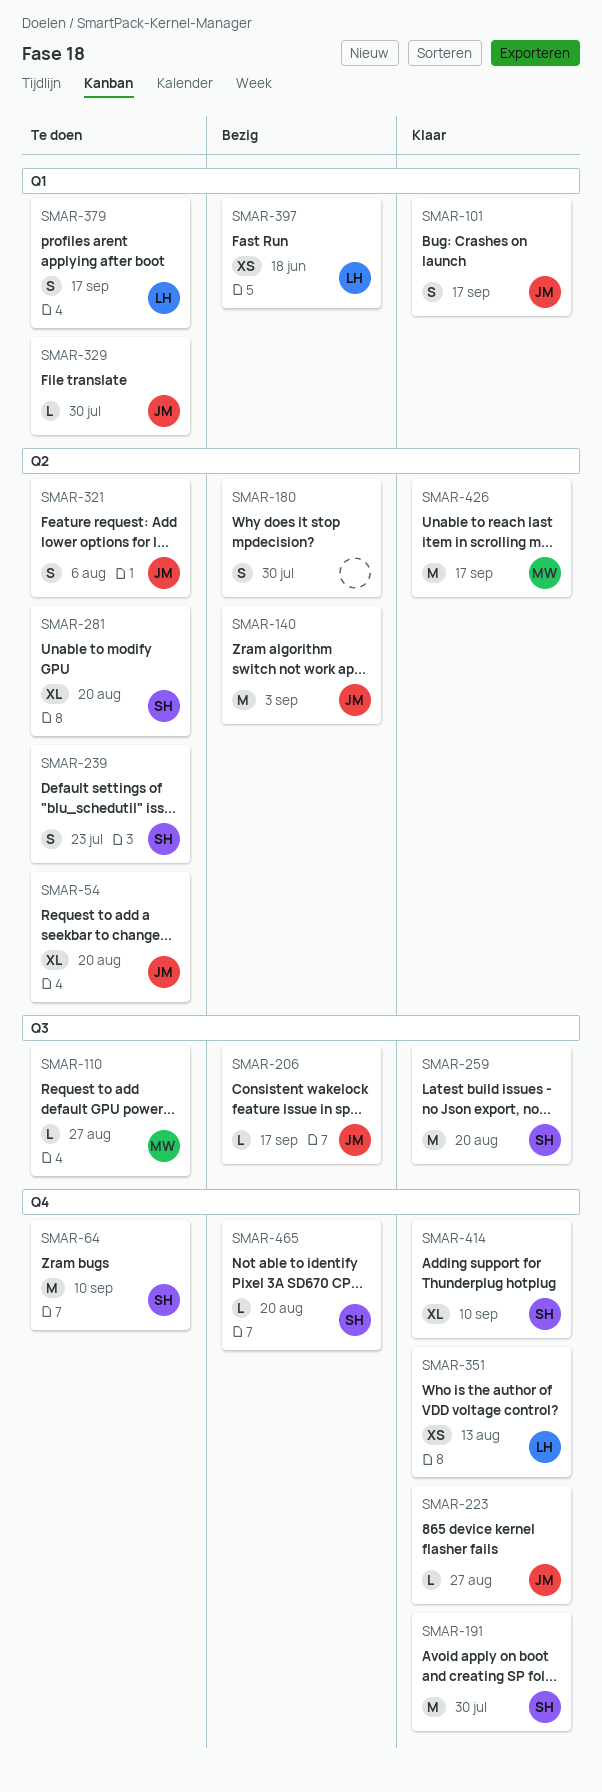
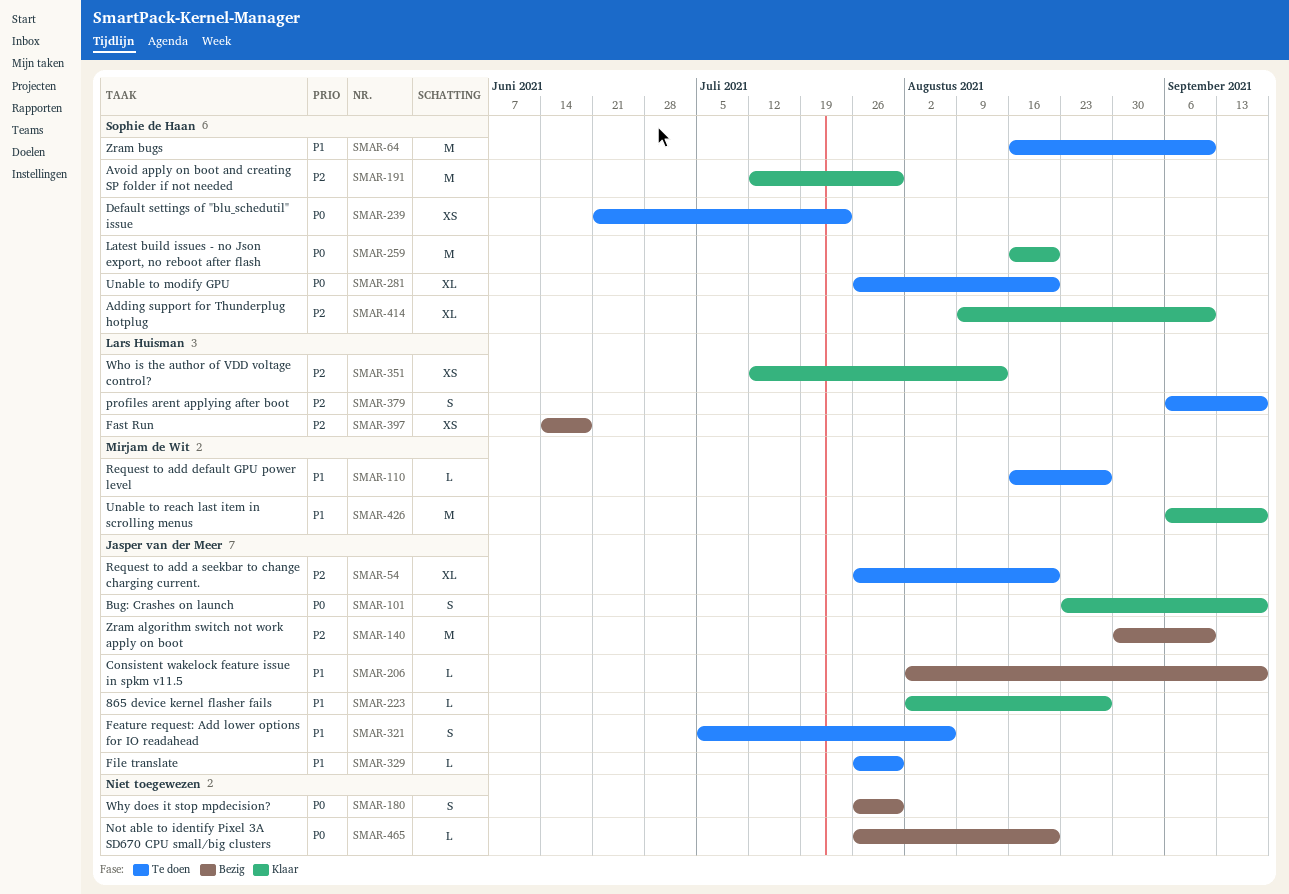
SMAR-140, due: Sep 3 -> Sep 10
SMAR-239, estimate: S -> XS
SMAR-465, owner: Sophie de Haan -> none

